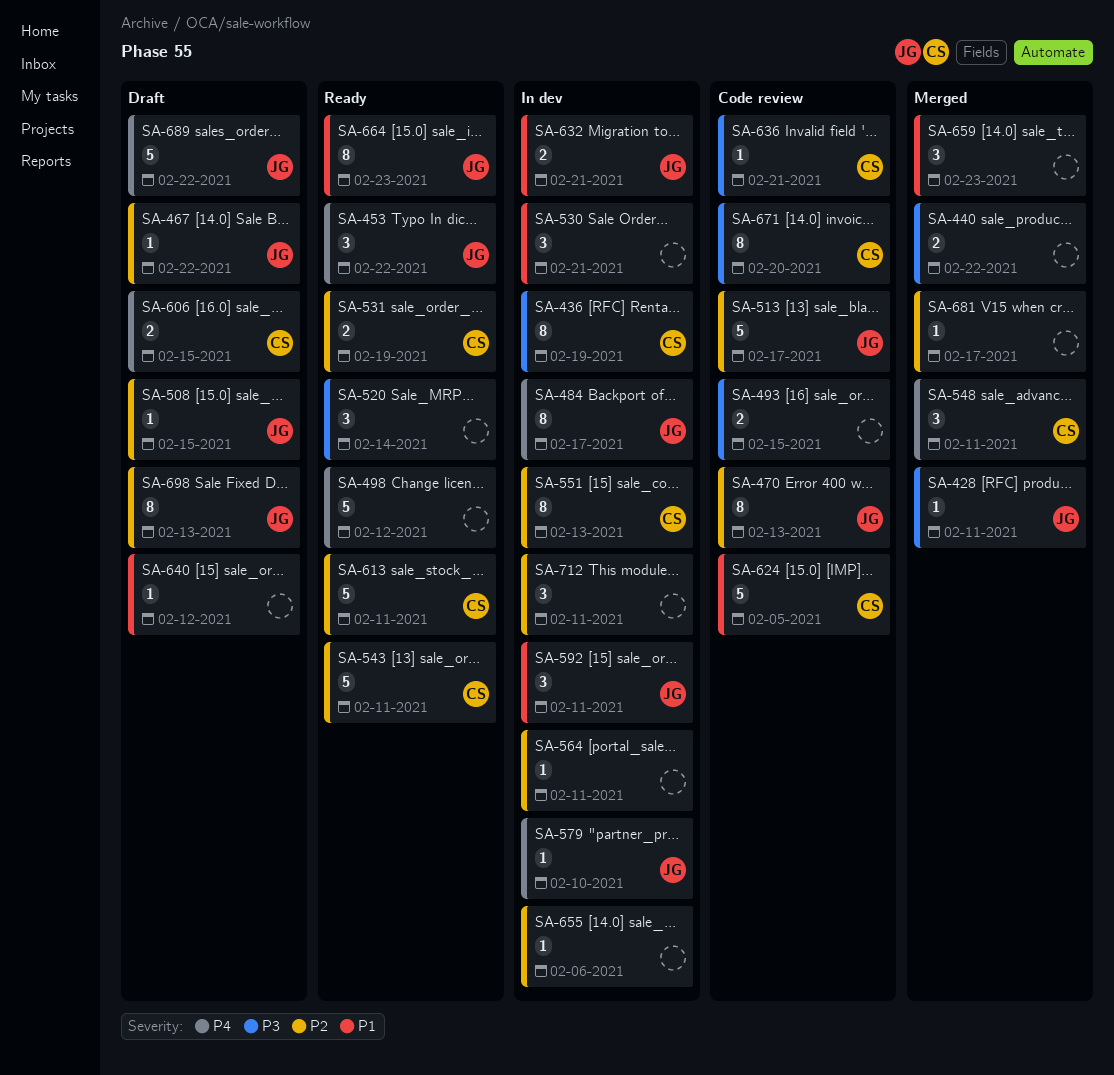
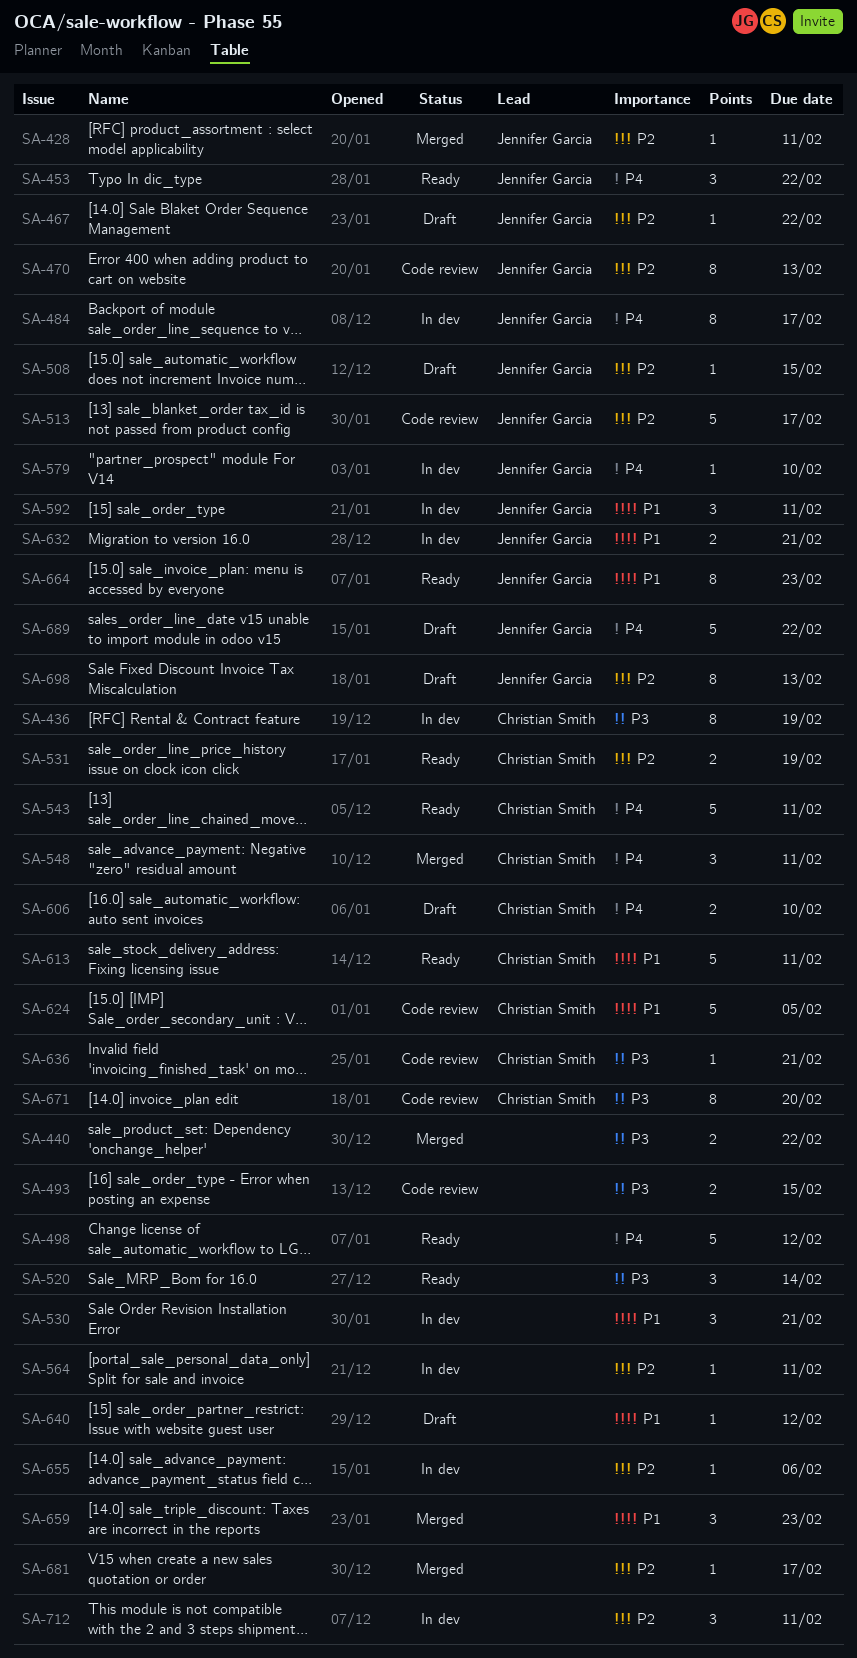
SA-428, priority: P3 -> P2
SA-543, priority: P2 -> P4
SA-551: present -> none
SA-606, due: Feb 15 -> Feb 10
SA-613, priority: P2 -> P1

